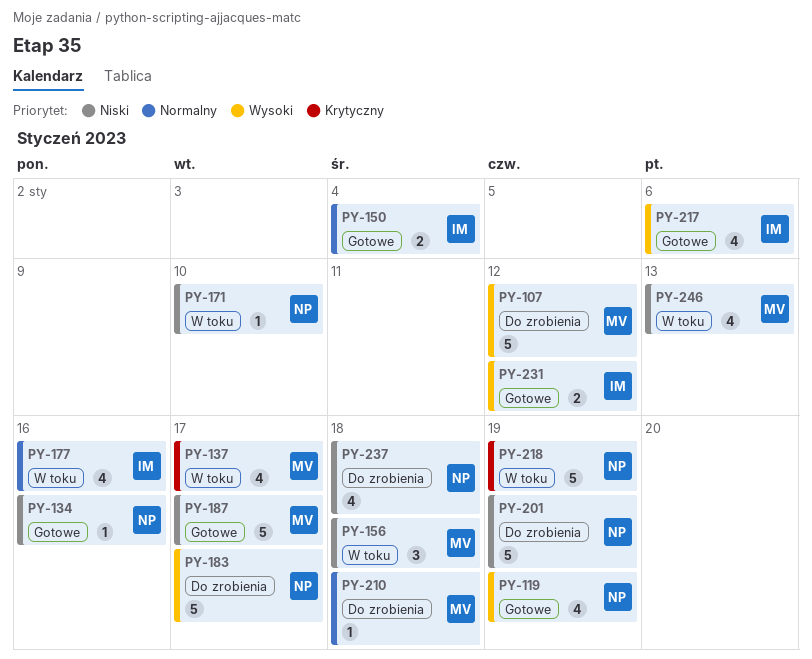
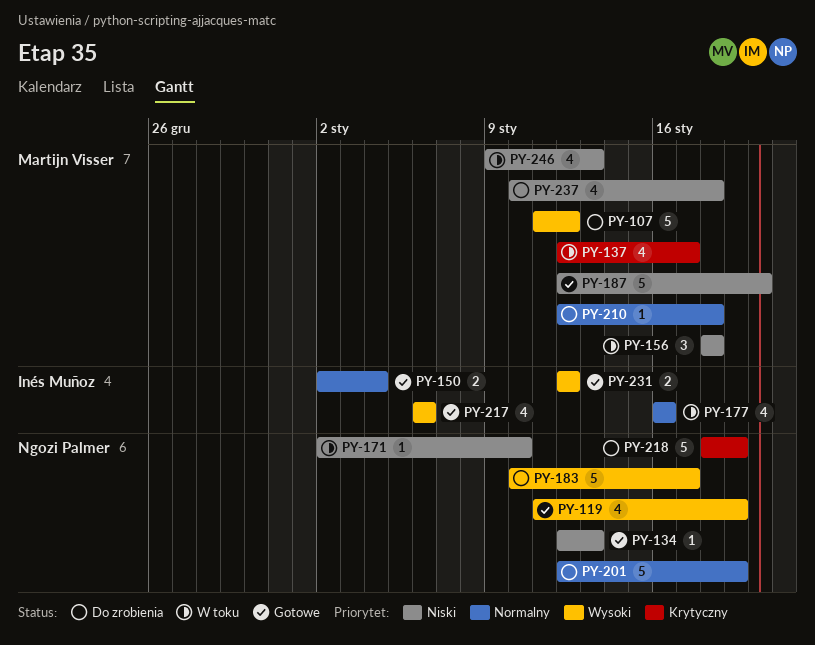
PY-134, due: Jan 16 -> Jan 13
PY-187, due: Jan 17 -> Jan 20
PY-201, priority: Niski -> Normalny
PY-218, status: W toku -> Do zrobienia
PY-237, owner: Ngozi Palmer -> Martijn Visser

